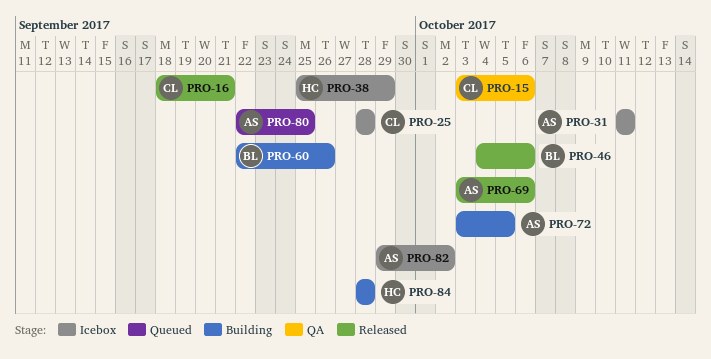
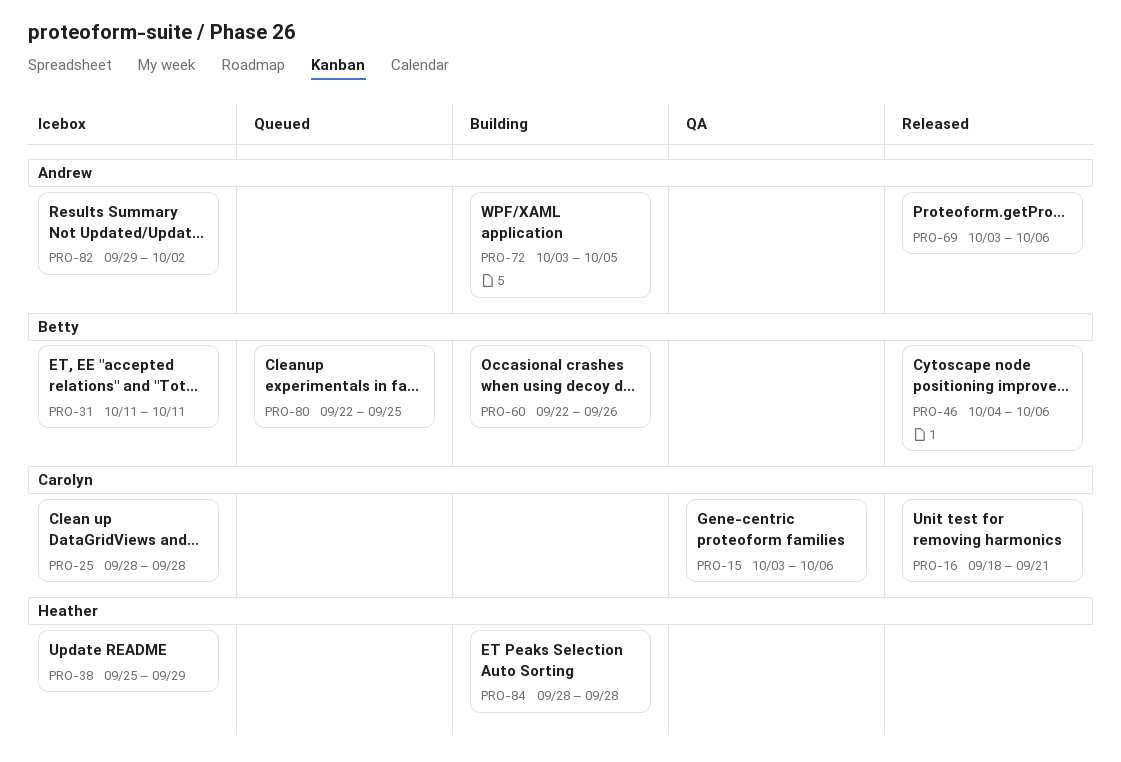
PRO-31, owner: Andrew -> Betty
PRO-80, owner: Andrew -> Betty

